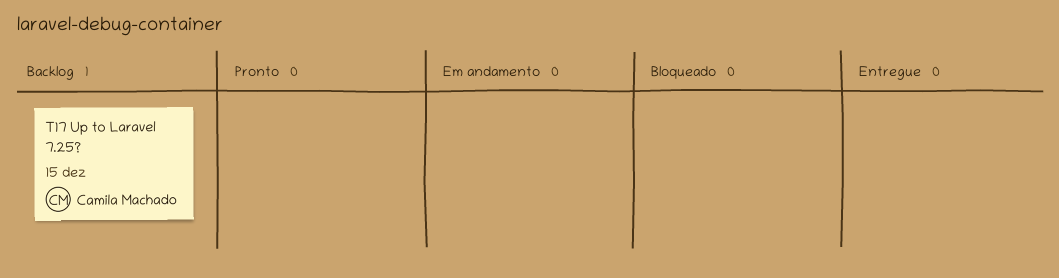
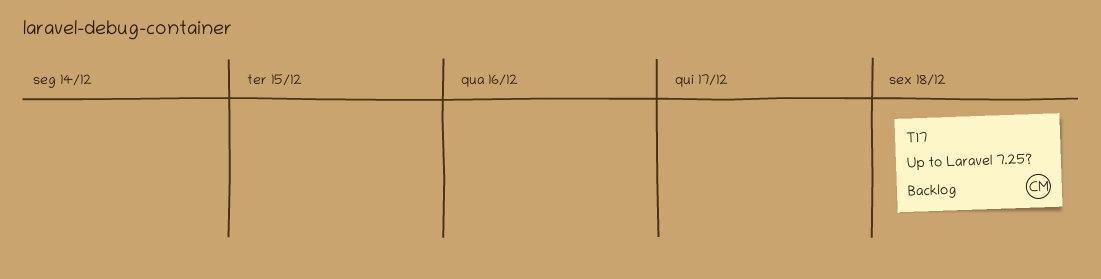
T17, due: Dec 15 -> Dec 18

